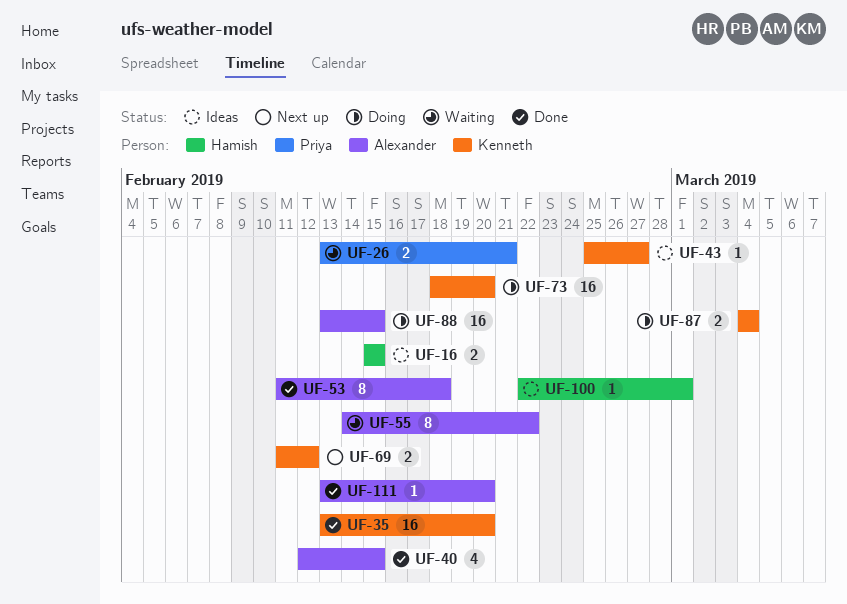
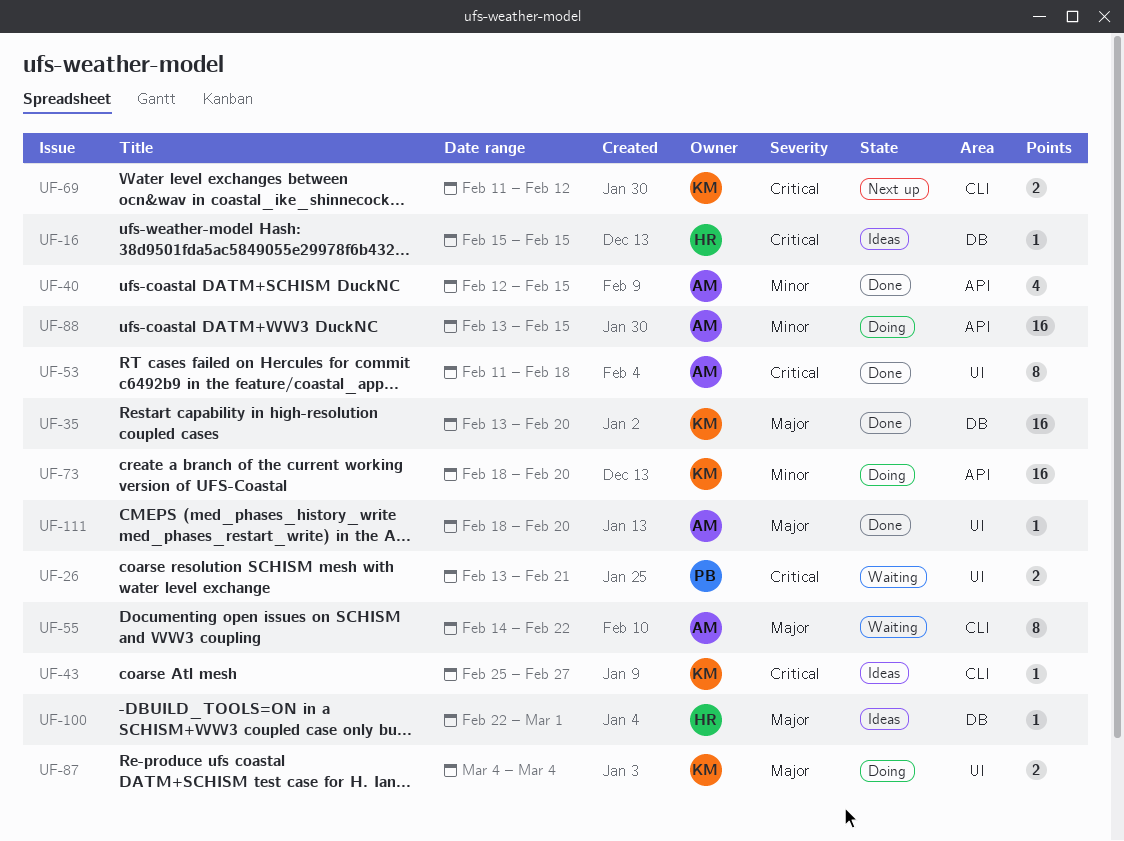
UF-16, estimate: 2 -> 1
UF-111, start: Feb 13 -> Feb 18

